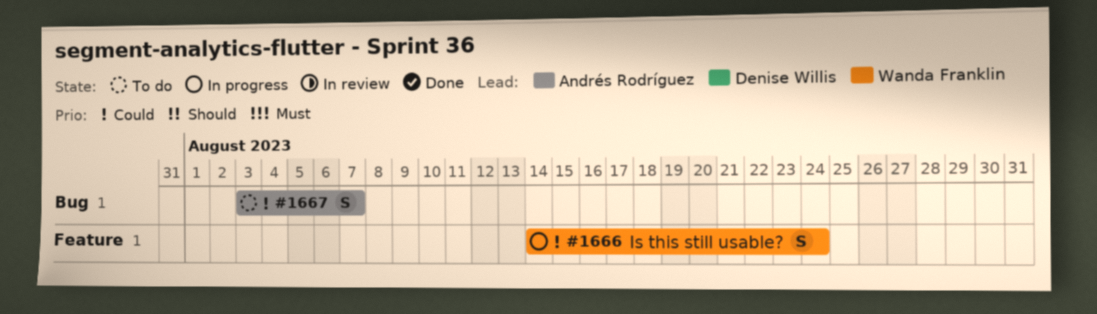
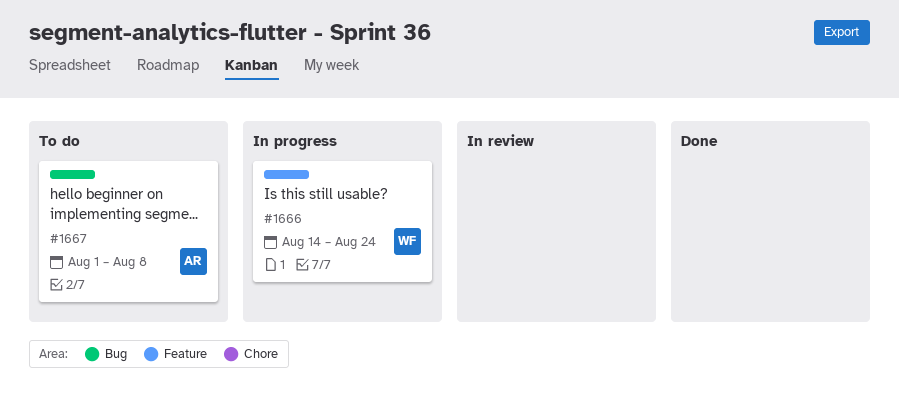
#1667, start: Aug 3 -> Aug 1
#1667, due: Aug 7 -> Aug 8

